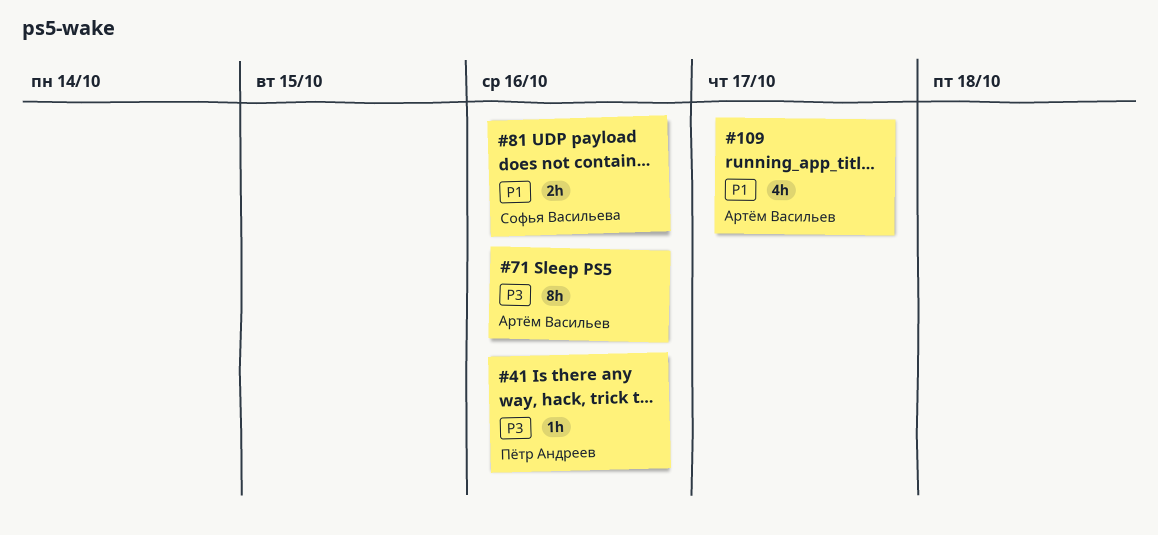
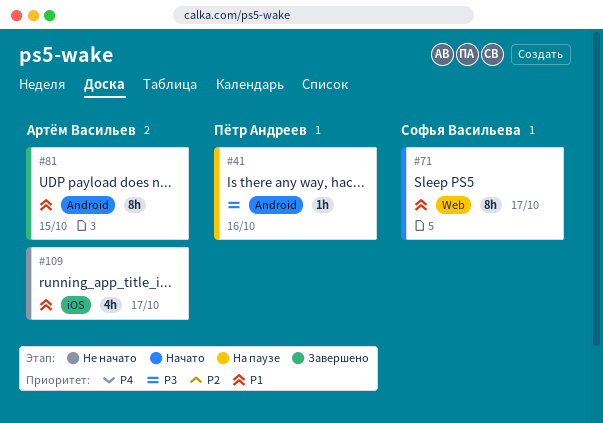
#71, owner: Артём Васильев -> Софья Васильева
#71, priority: P3 -> P1
#71, due: Oct 16 -> Oct 17
#81, owner: Софья Васильева -> Артём Васильев
#81, estimate: 2h -> 8h
#81, due: Oct 16 -> Oct 15

